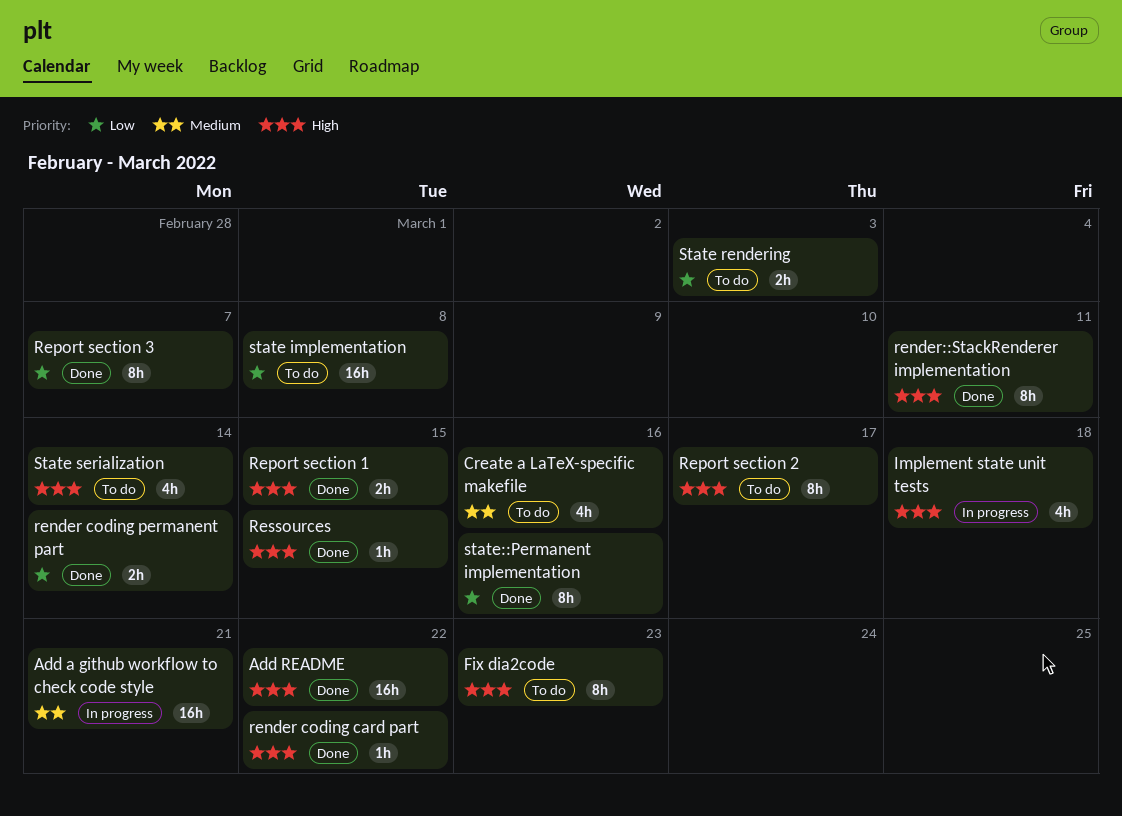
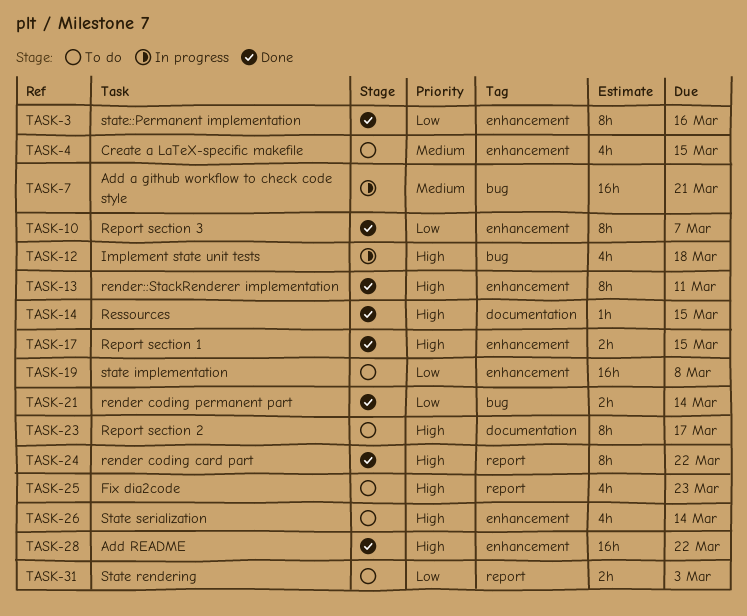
Create a LaTeX-specific makefile, due: Mar 16 -> Mar 15
Fix dia2code, estimate: 8h -> 4h
render coding card part, estimate: 1h -> 8h

